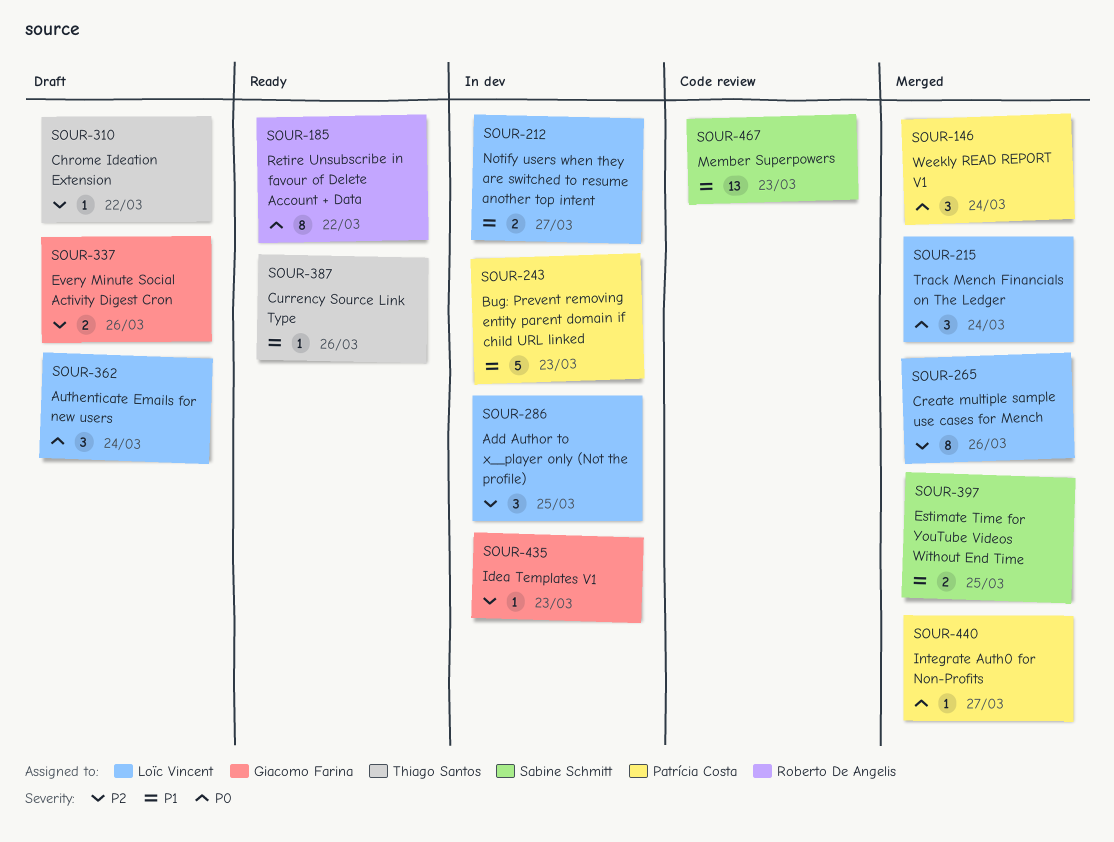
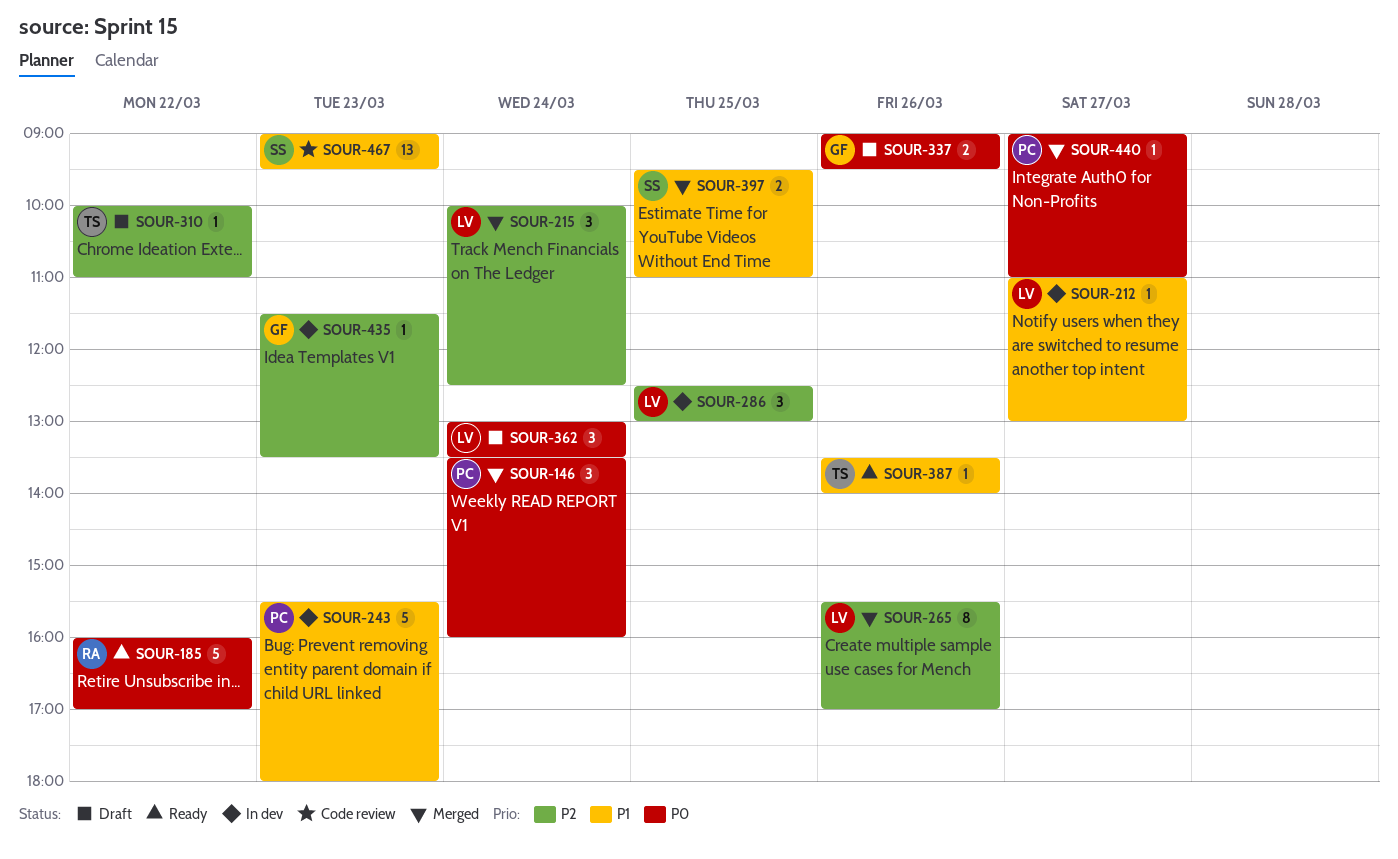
SOUR-185, estimate: 8 -> 5
SOUR-212, estimate: 2 -> 1
SOUR-215, priority: P0 -> P2
SOUR-337, priority: P2 -> P0

